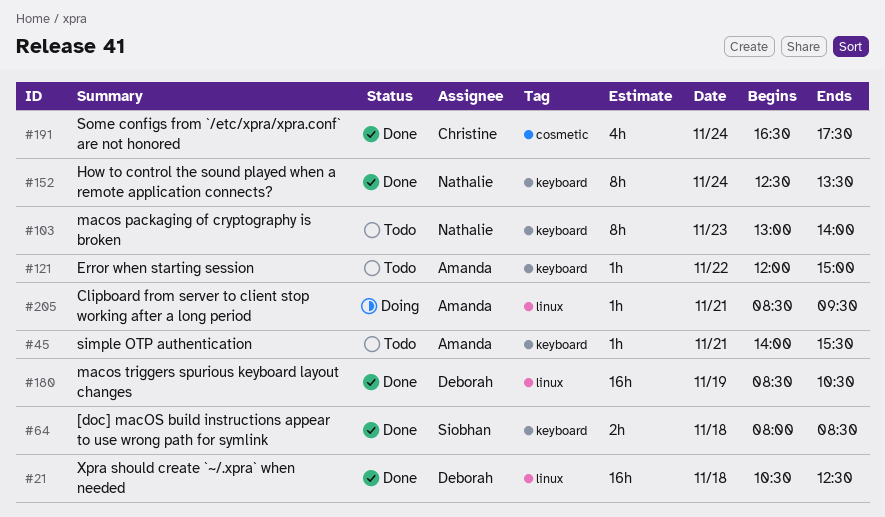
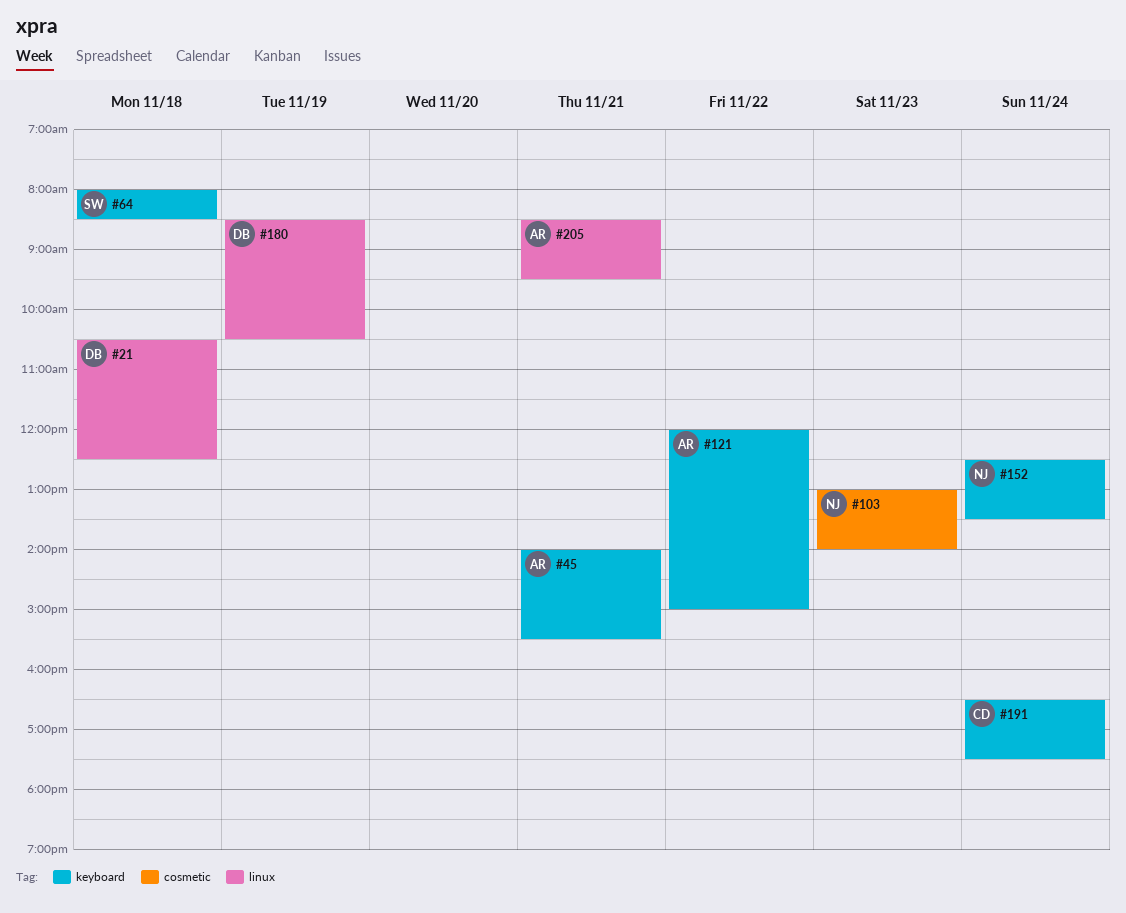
#103, label: keyboard -> cosmetic
#191, label: cosmetic -> keyboard

